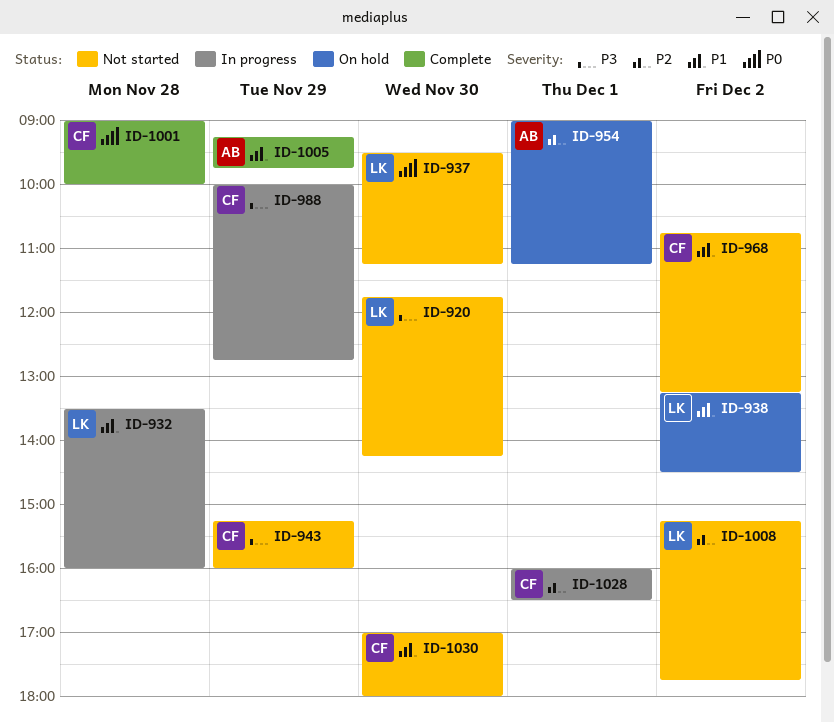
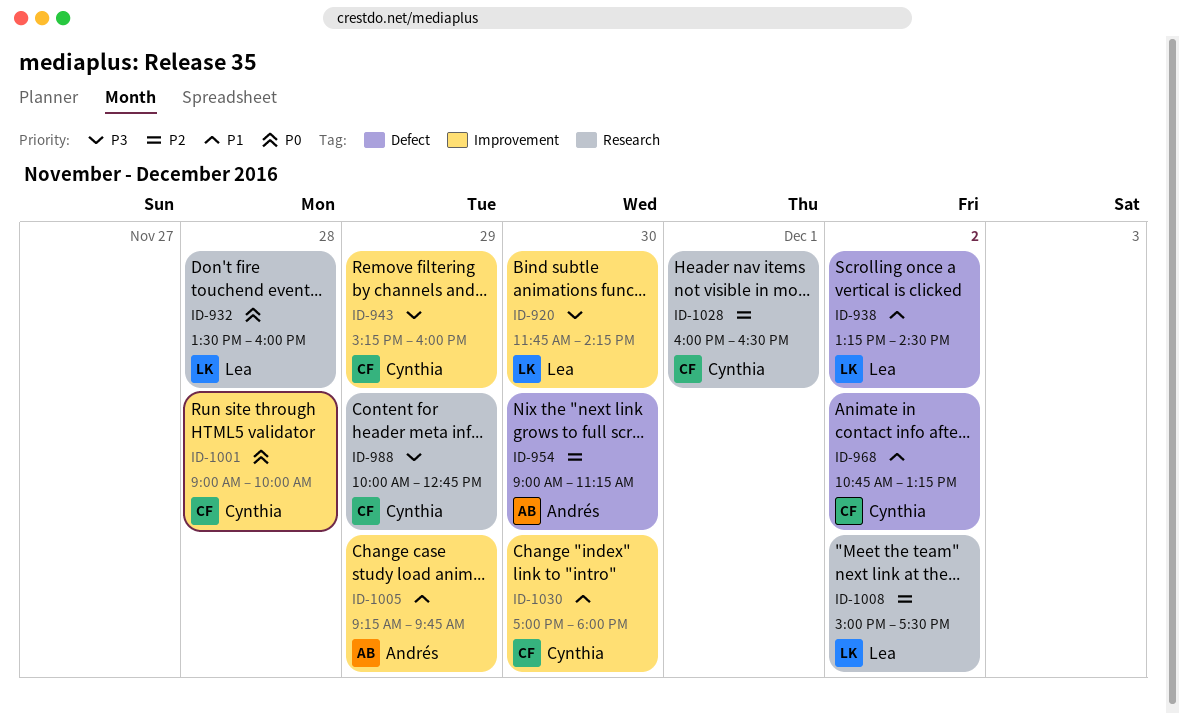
ID-932, priority: P1 -> P0
ID-937: present -> none
ID-954, day: Dec 1 -> Nov 30
ID-1008, begins: 15:15 -> 15:00
ID-1008, ends: 17:45 -> 17:30

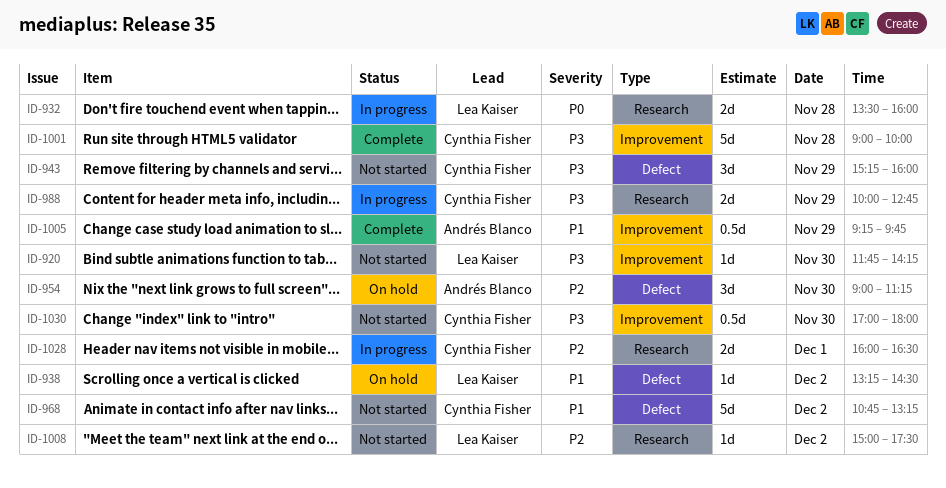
ID-943, label: Improvement -> Defect
ID-1001, priority: P0 -> P3
ID-1030, priority: P1 -> P3

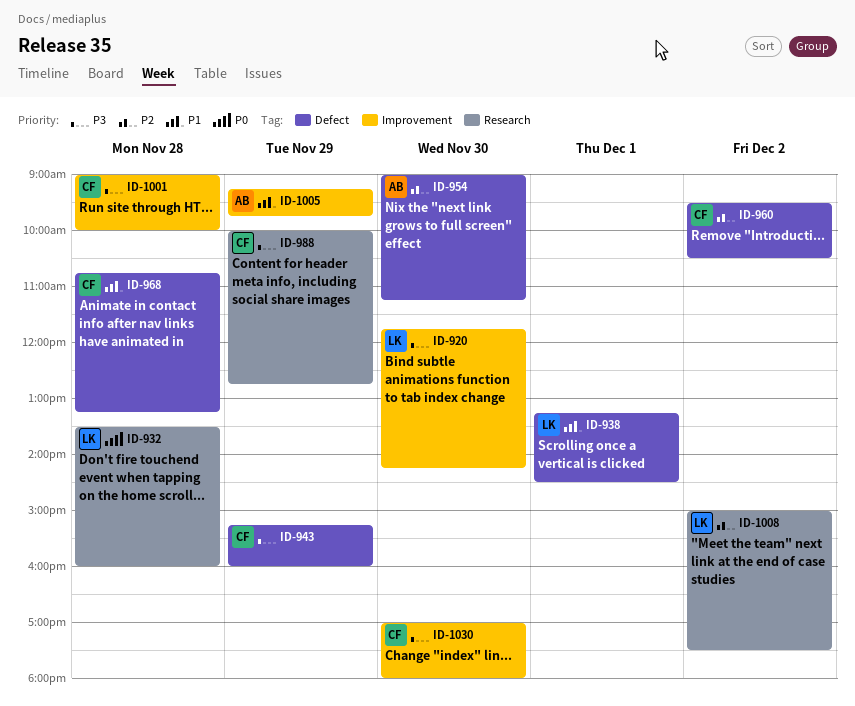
ID-938, day: Dec 2 -> Dec 1
ID-960: none -> present
ID-968, day: Dec 2 -> Nov 28
ID-1028: present -> none

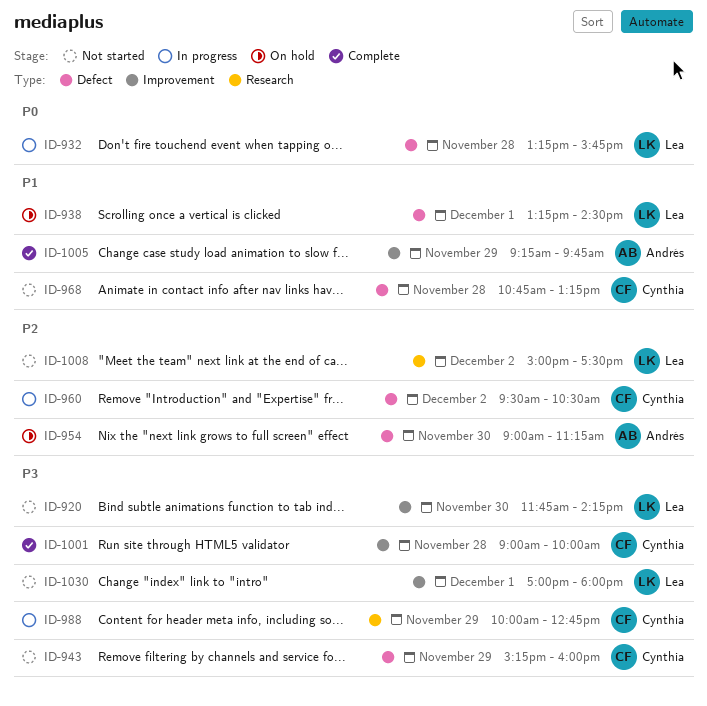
ID-932, label: Research -> Defect
ID-932, begins: 13:30 -> 13:15
ID-932, ends: 16:00 -> 15:45
ID-1030, owner: Cynthia -> Lea
ID-1030, day: Nov 30 -> Dec 1

